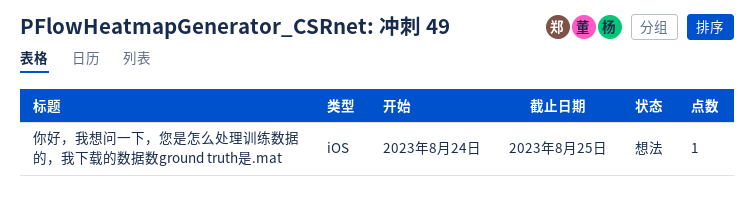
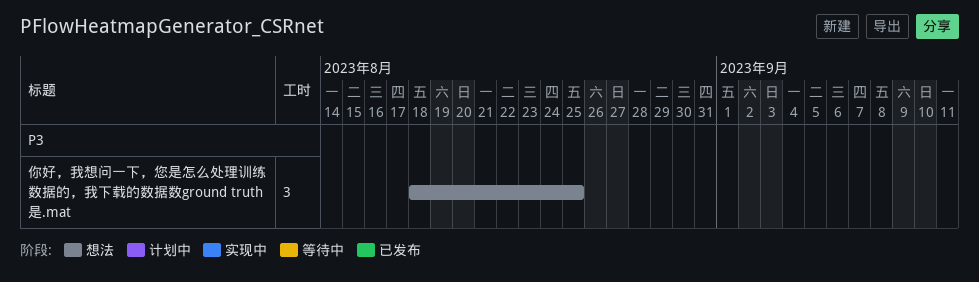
你好，我想问一下，您是怎么处理训练数据的，我下载的数据数ground truth是.mat, estimate: 1 -> 3
你好，我想问一下，您是怎么处理训练数据的，我下载的数据数ground truth是.mat, start: Aug 24 -> Aug 18

